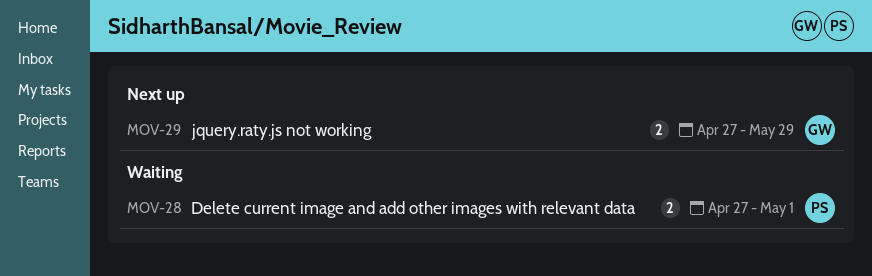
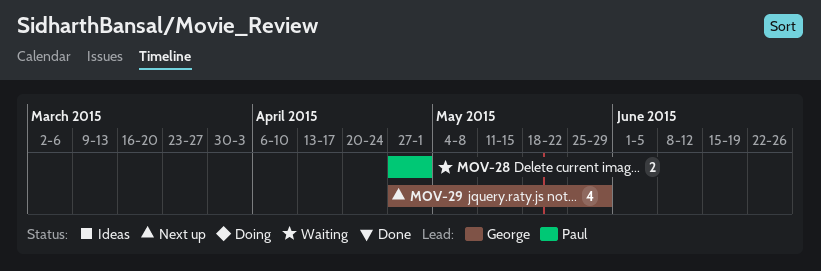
MOV-29, estimate: 2 -> 4

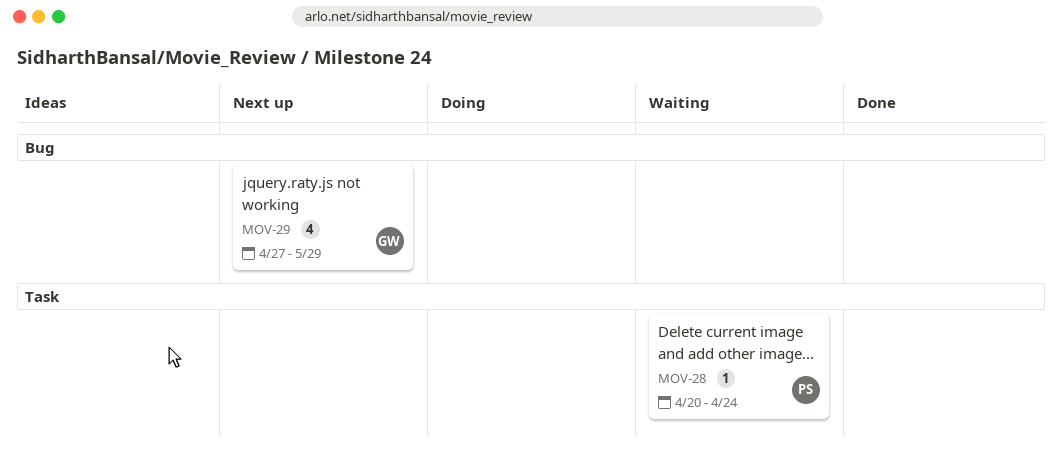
MOV-28, estimate: 2 -> 1
MOV-28, start: Apr 27 -> Apr 20
MOV-28, due: May 1 -> Apr 24

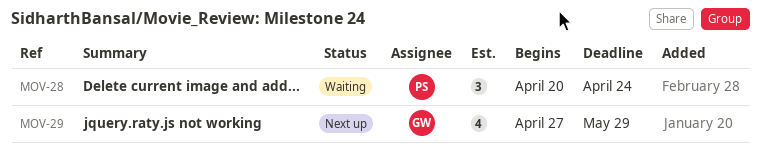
MOV-28, estimate: 1 -> 3

